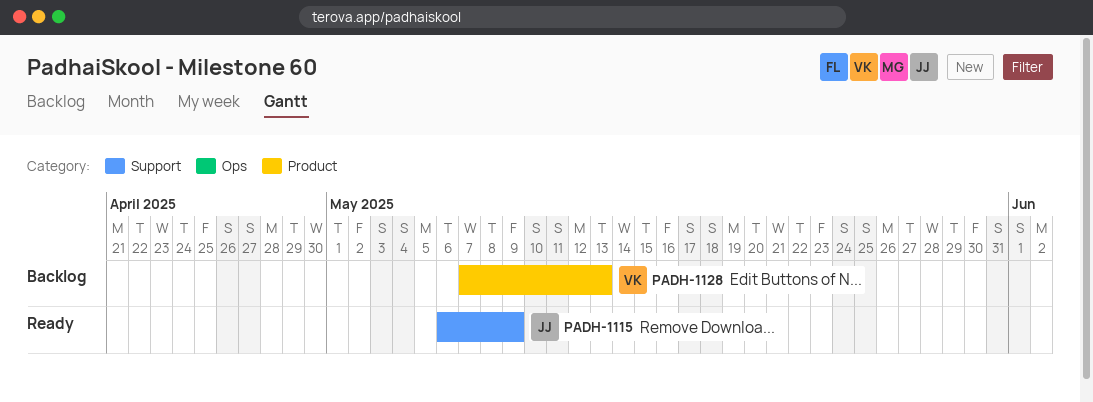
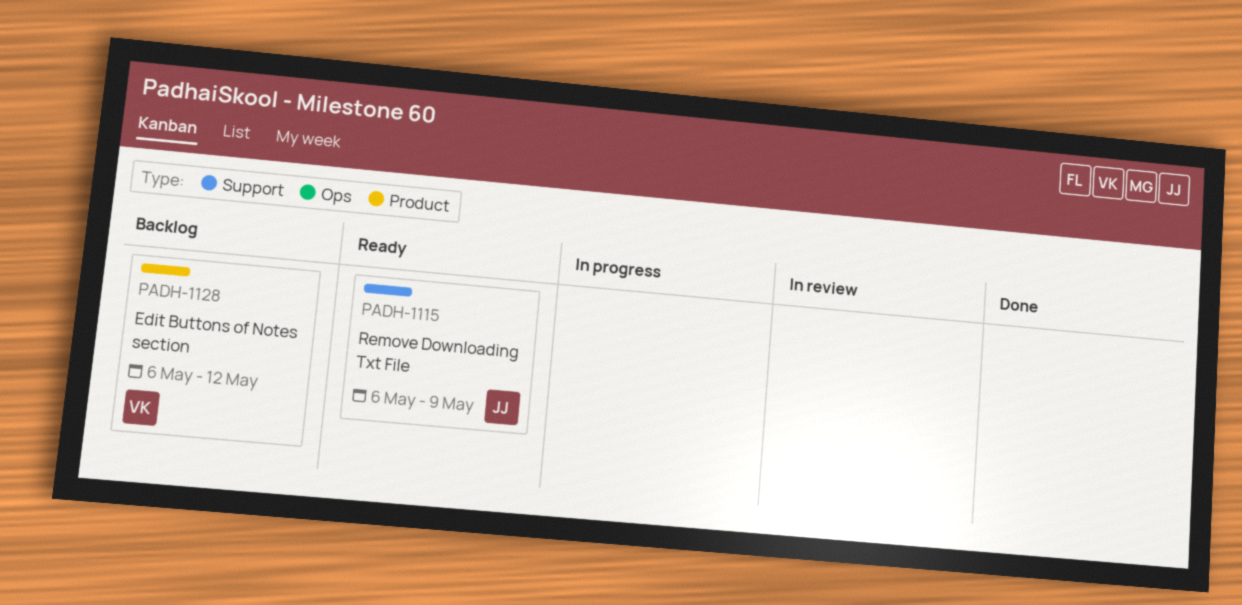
PADH-1128, start: May 7 -> May 6
PADH-1128, due: May 13 -> May 12

